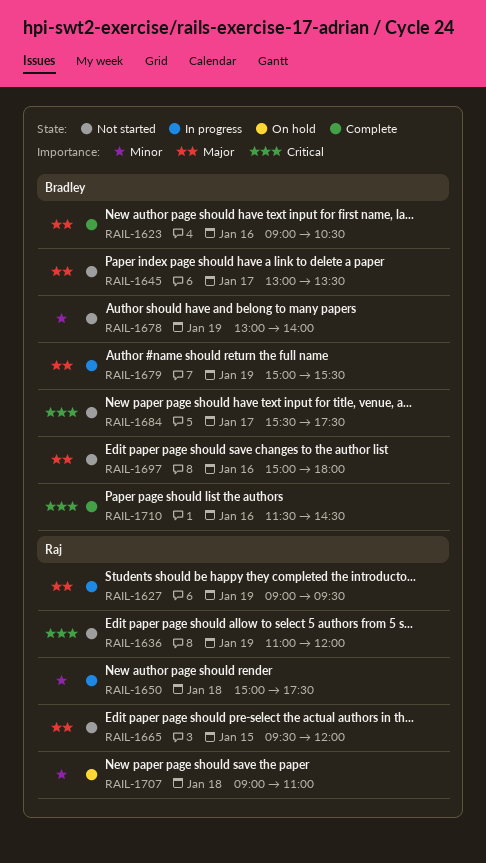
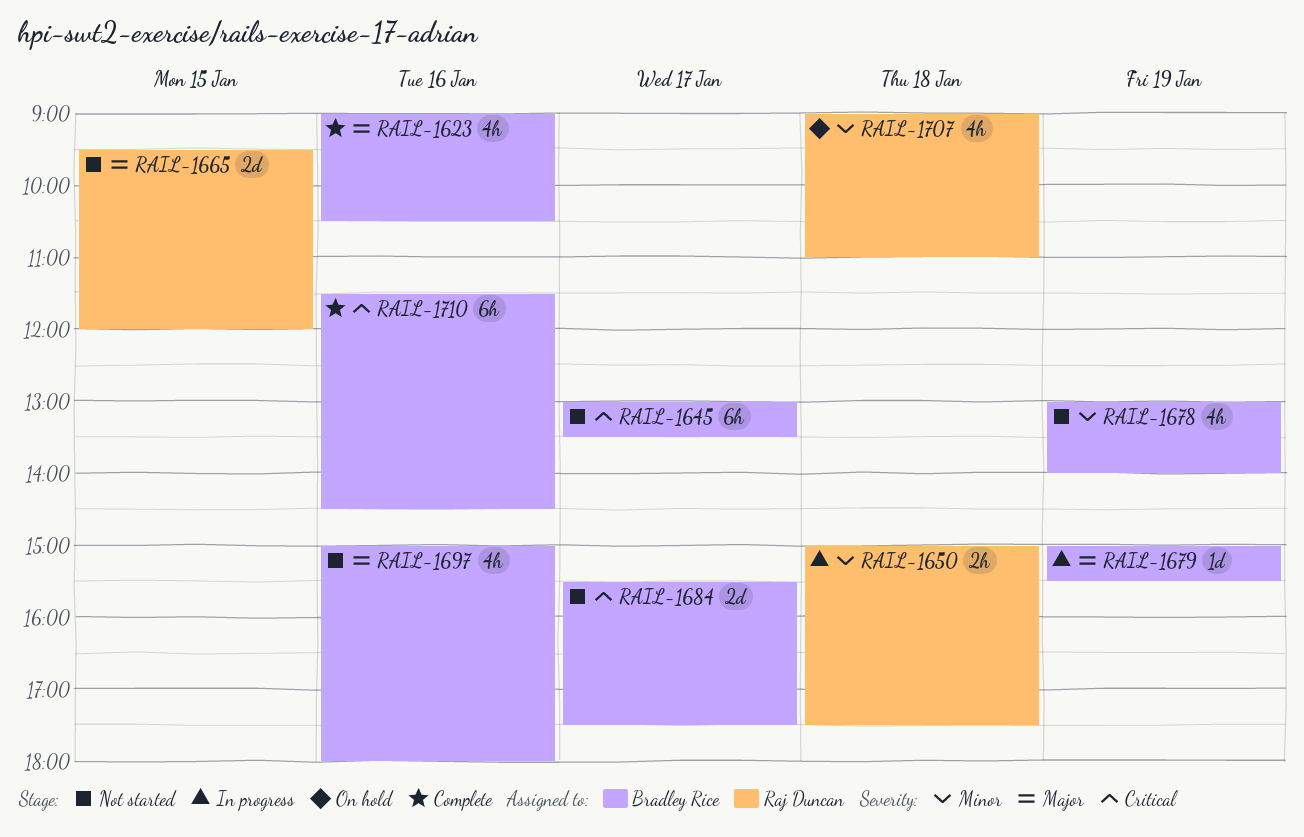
RAIL-1627: present -> none
RAIL-1636: present -> none
RAIL-1645, priority: Major -> Critical

